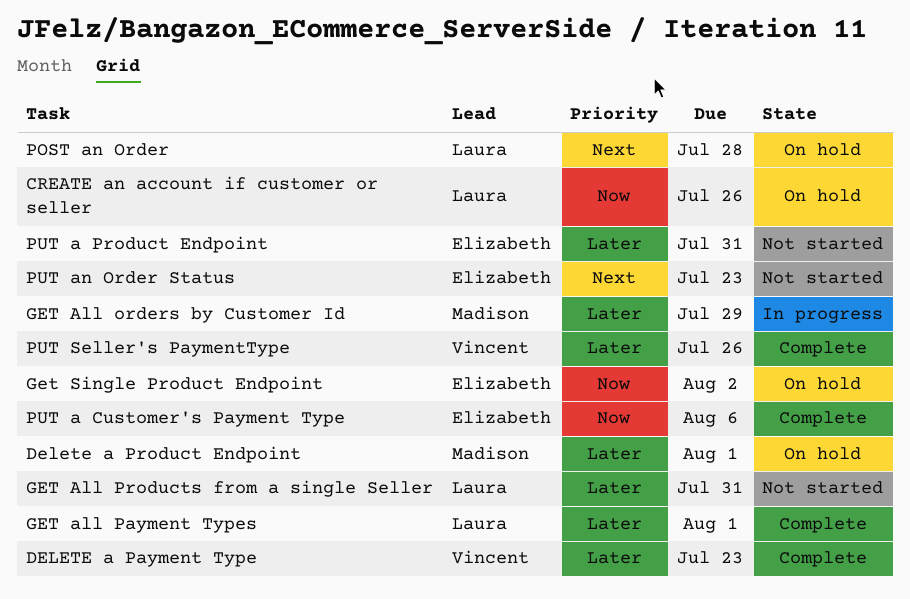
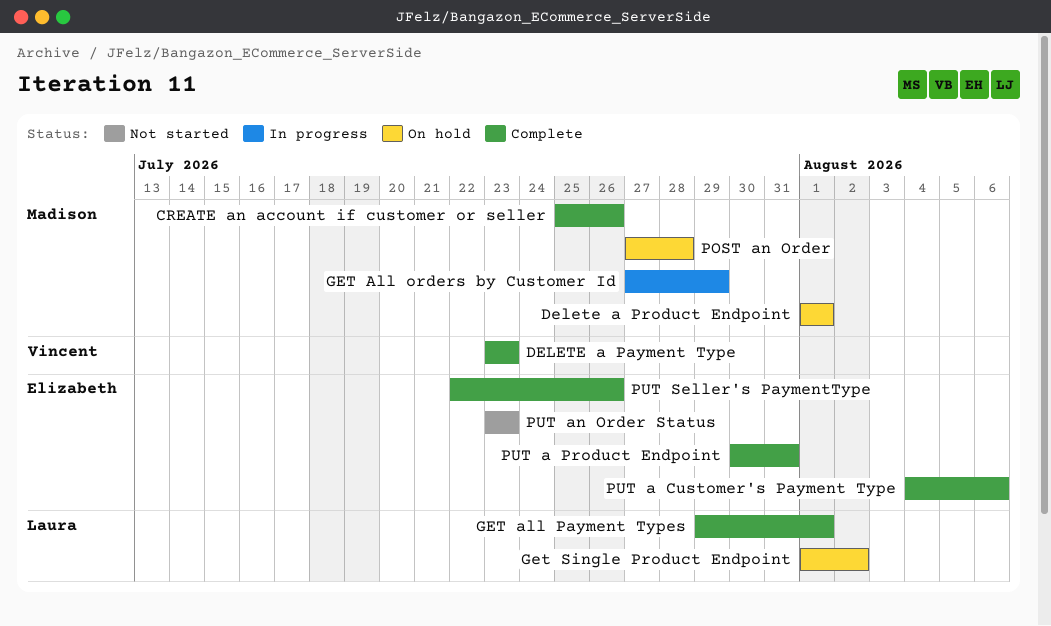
CREATE an account if customer or seller, status: On hold -> Complete
CREATE an account if customer or seller, owner: Laura -> Madison
GET All Products from a single Seller: present -> none
Get Single Product Endpoint, owner: Elizabeth -> Laura
POST an Order, owner: Laura -> Madison
PUT a Product Endpoint, status: Not started -> Complete
PUT Seller's PaymentType, owner: Vincent -> Elizabeth

